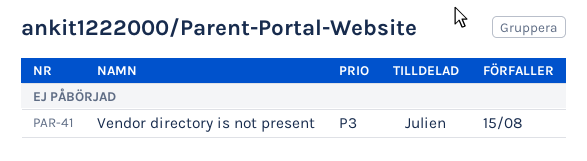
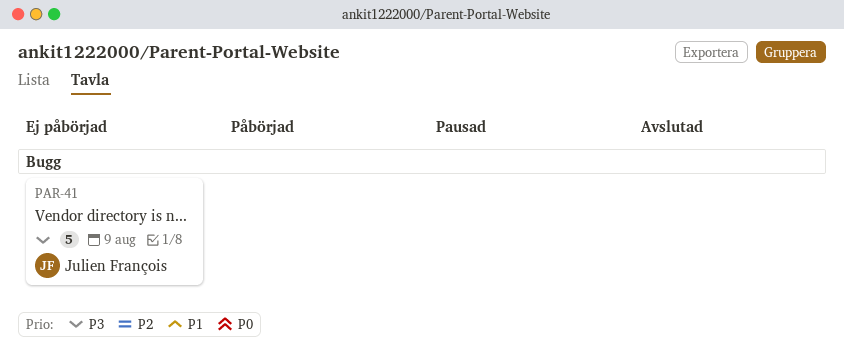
PAR-41, due: Aug 15 -> Aug 9

